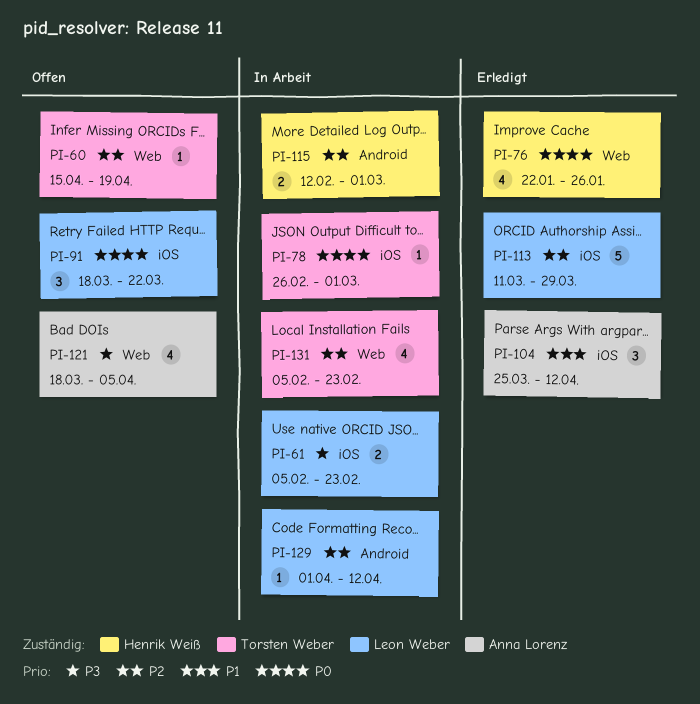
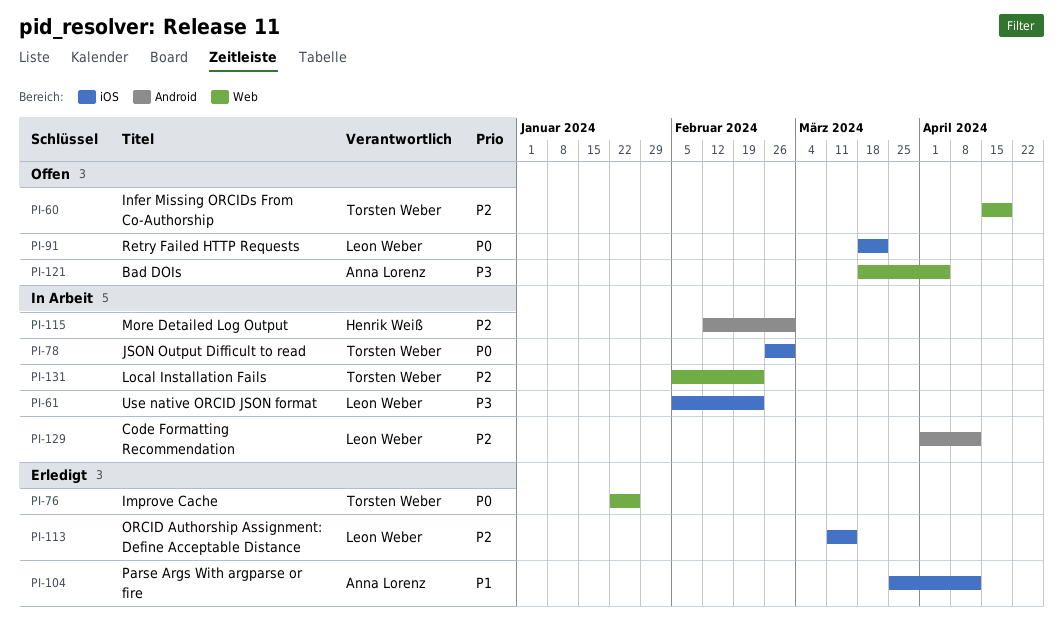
PI-76, owner: Henrik Weiß -> Torsten Weber
PI-113, due: Mar 29 -> Mar 15

